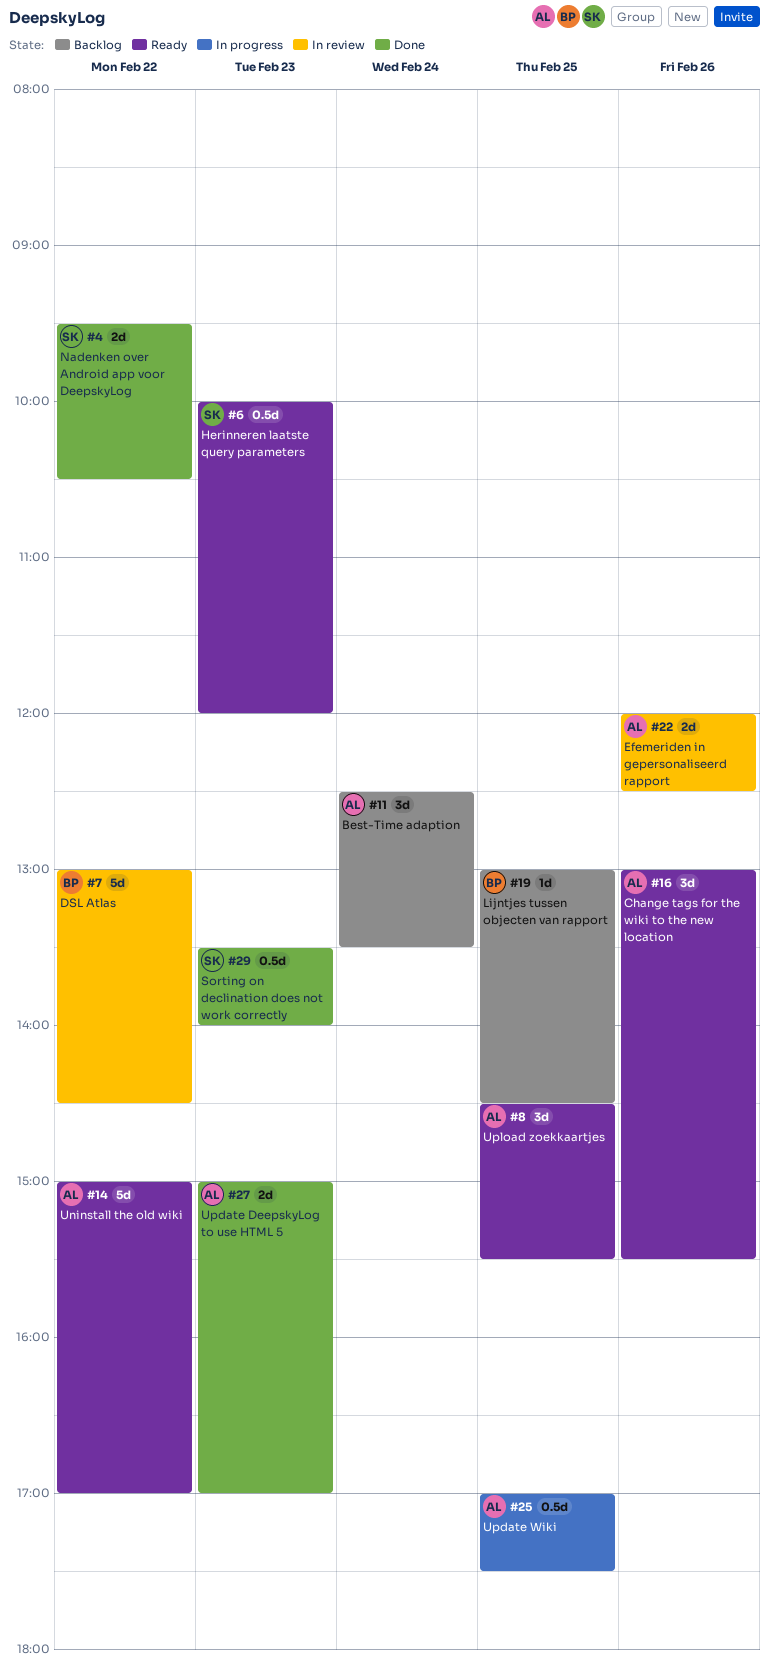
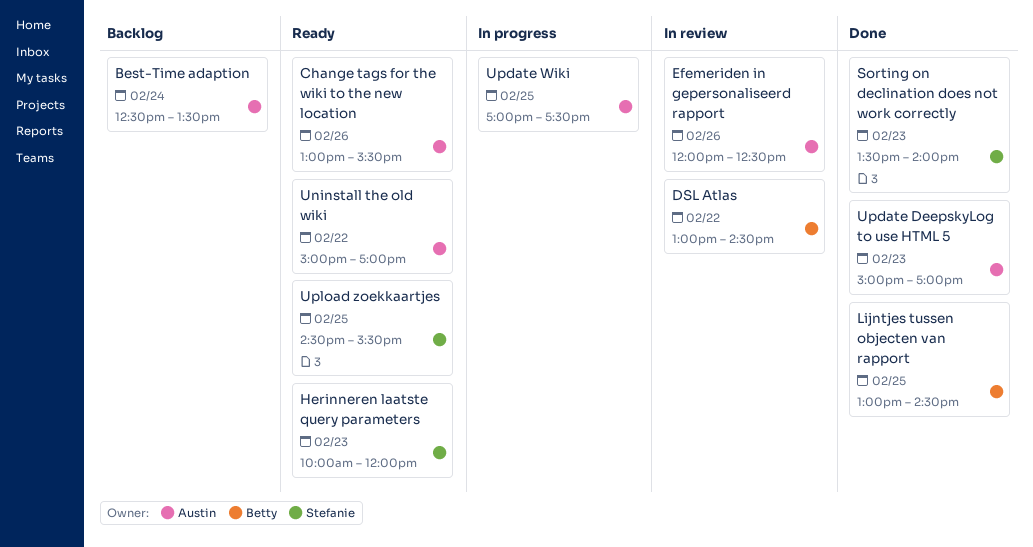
Lijntjes tussen objecten van rapport, status: Backlog -> Done
Nadenken over Android app voor DeepskyLog: present -> none
Upload zoekkaartjes, owner: Austin -> Stefanie

